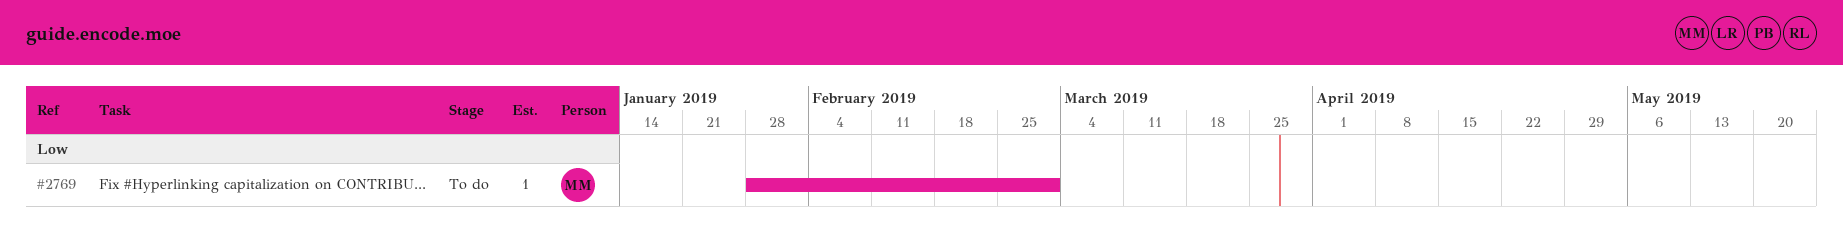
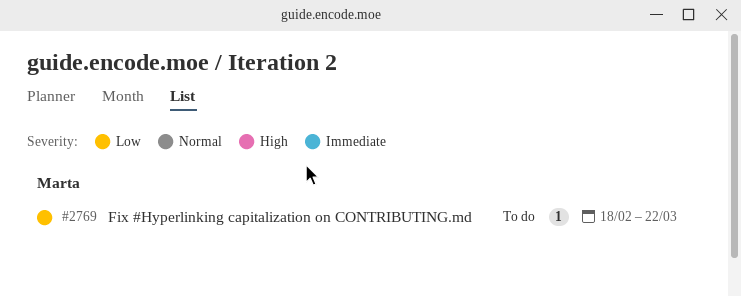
#2769, start: Jan 28 -> Feb 18
#2769, due: Mar 1 -> Mar 22

